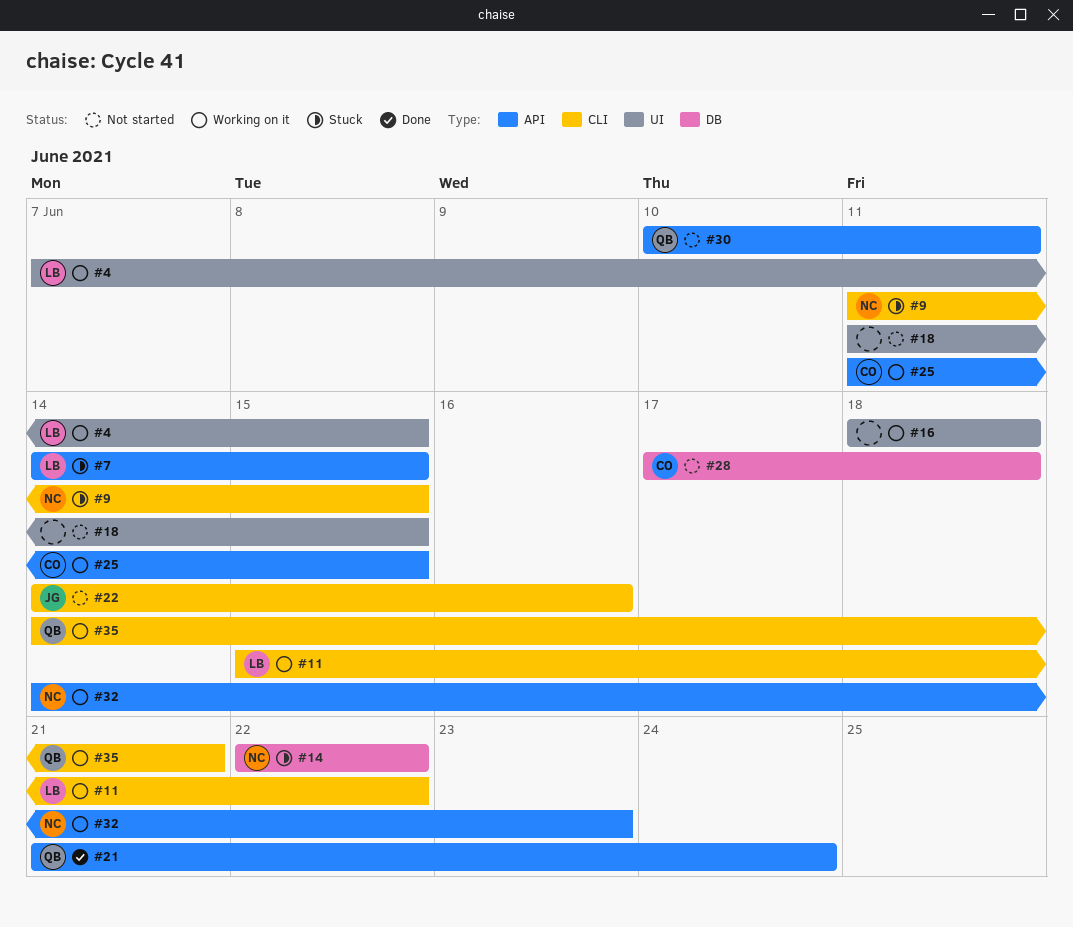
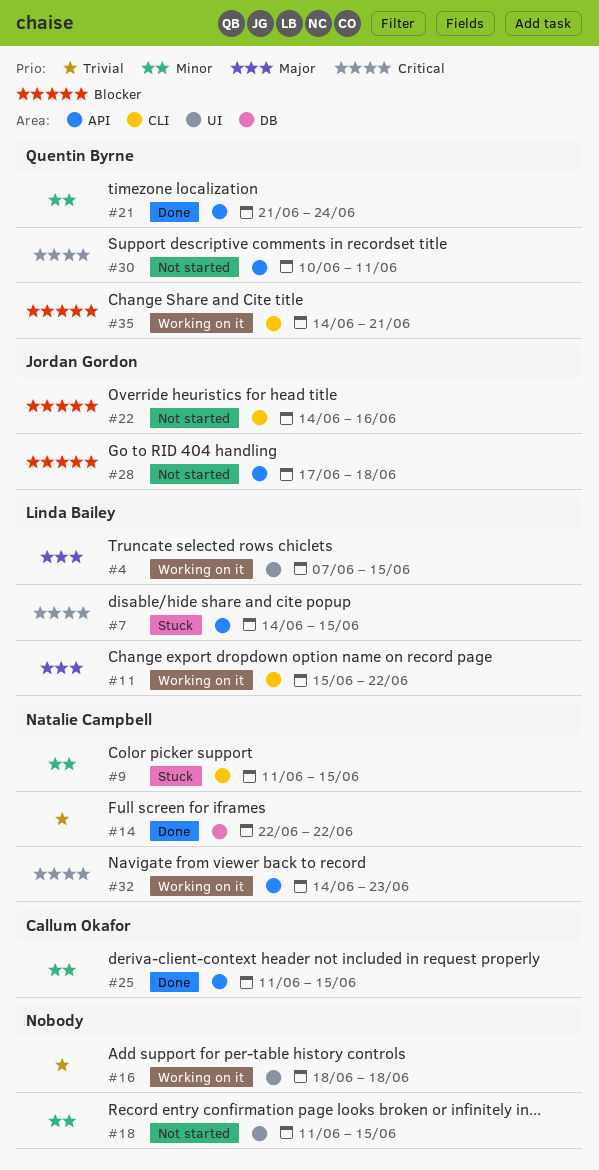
#14, status: Stuck -> Done
#25, status: Working on it -> Done
#28, owner: Callum Okafor -> Jordan Gordon
#28, label: DB -> API

